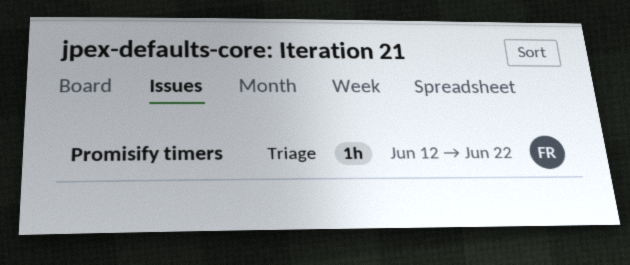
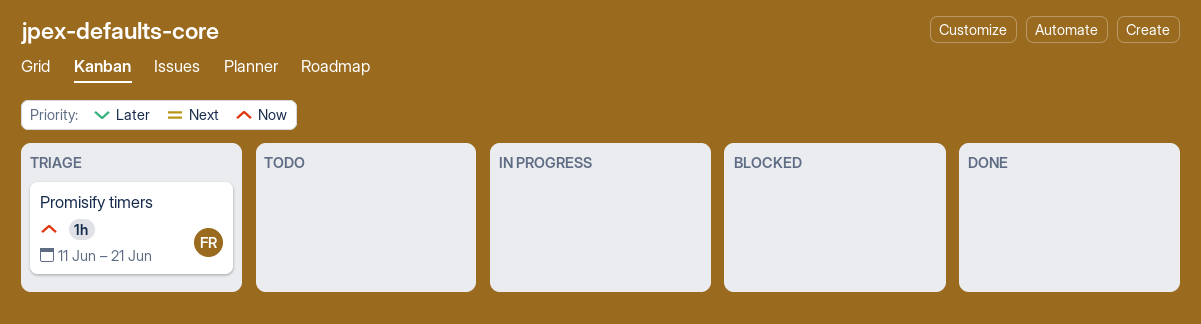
Promisify timers, start: Jun 12 -> Jun 11
Promisify timers, due: Jun 22 -> Jun 21

